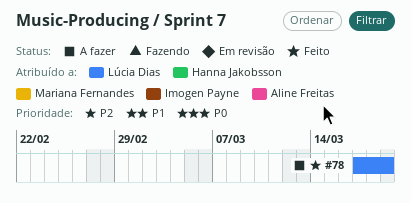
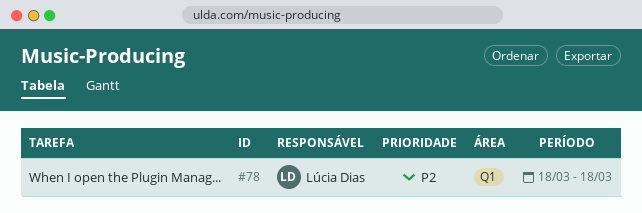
#78, start: Mar 17 -> Mar 18
#78, due: Mar 19 -> Mar 18

